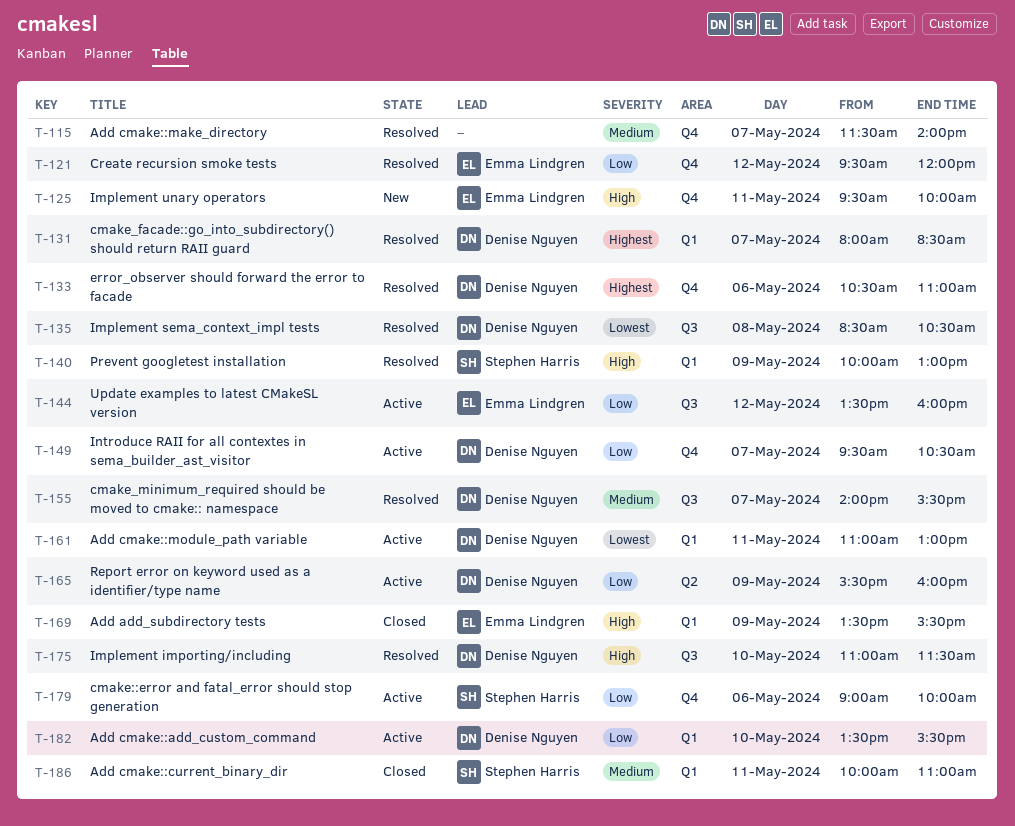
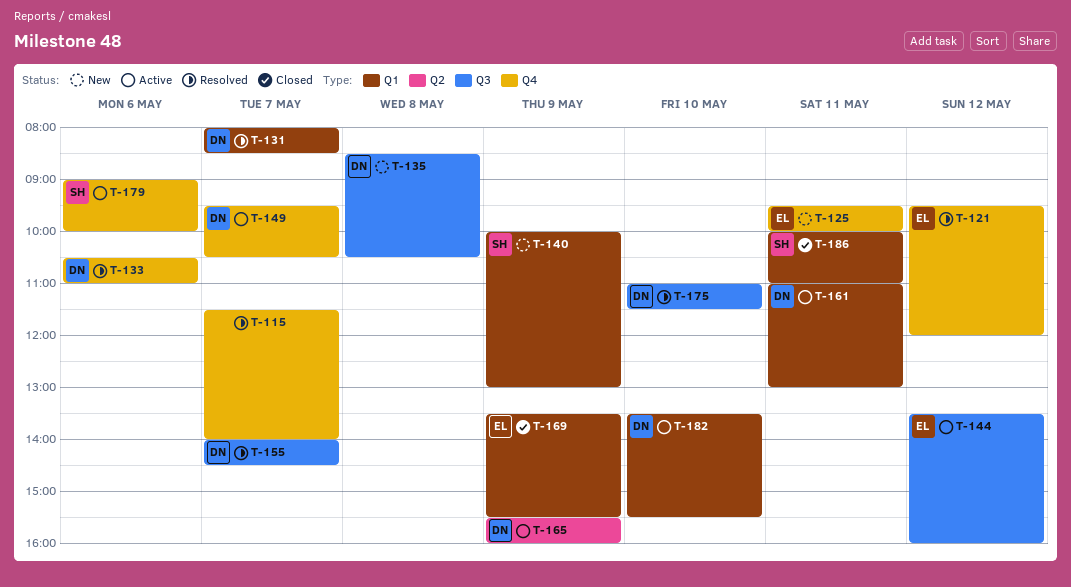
T-135, status: Resolved -> New
T-140, status: Resolved -> New
T-155, ends: 15:30 -> 14:30

